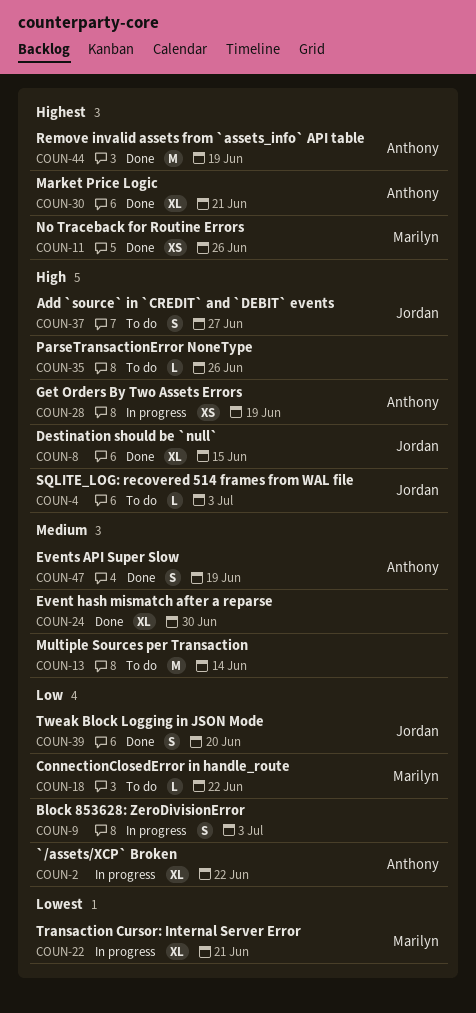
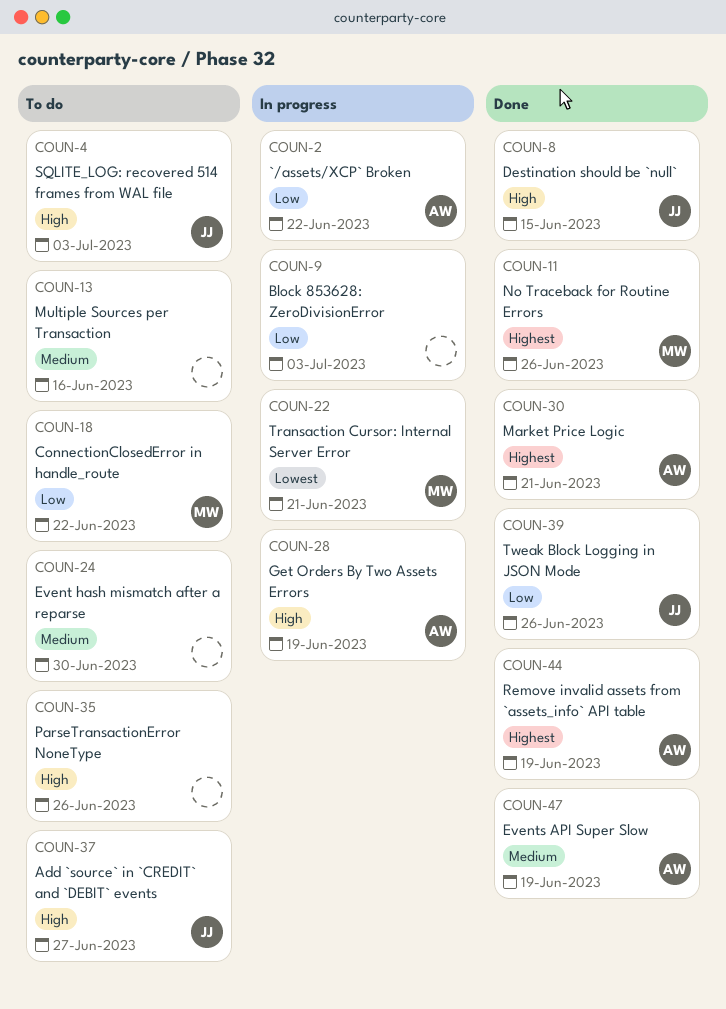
COUN-13, due: Jun 14 -> Jun 16
COUN-24, status: Done -> To do
COUN-39, due: Jun 20 -> Jun 26

